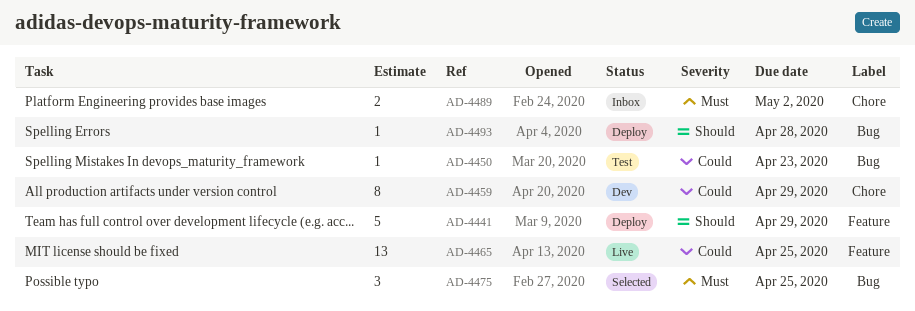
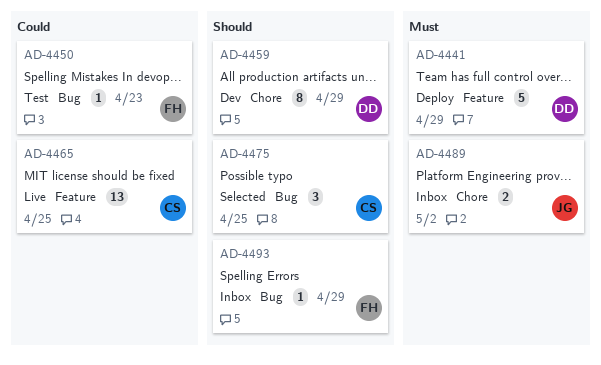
AD-4441, priority: Should -> Must
AD-4459, priority: Could -> Should
AD-4475, priority: Must -> Should
AD-4493, status: Deploy -> Inbox
AD-4493, due: Apr 28 -> Apr 29

